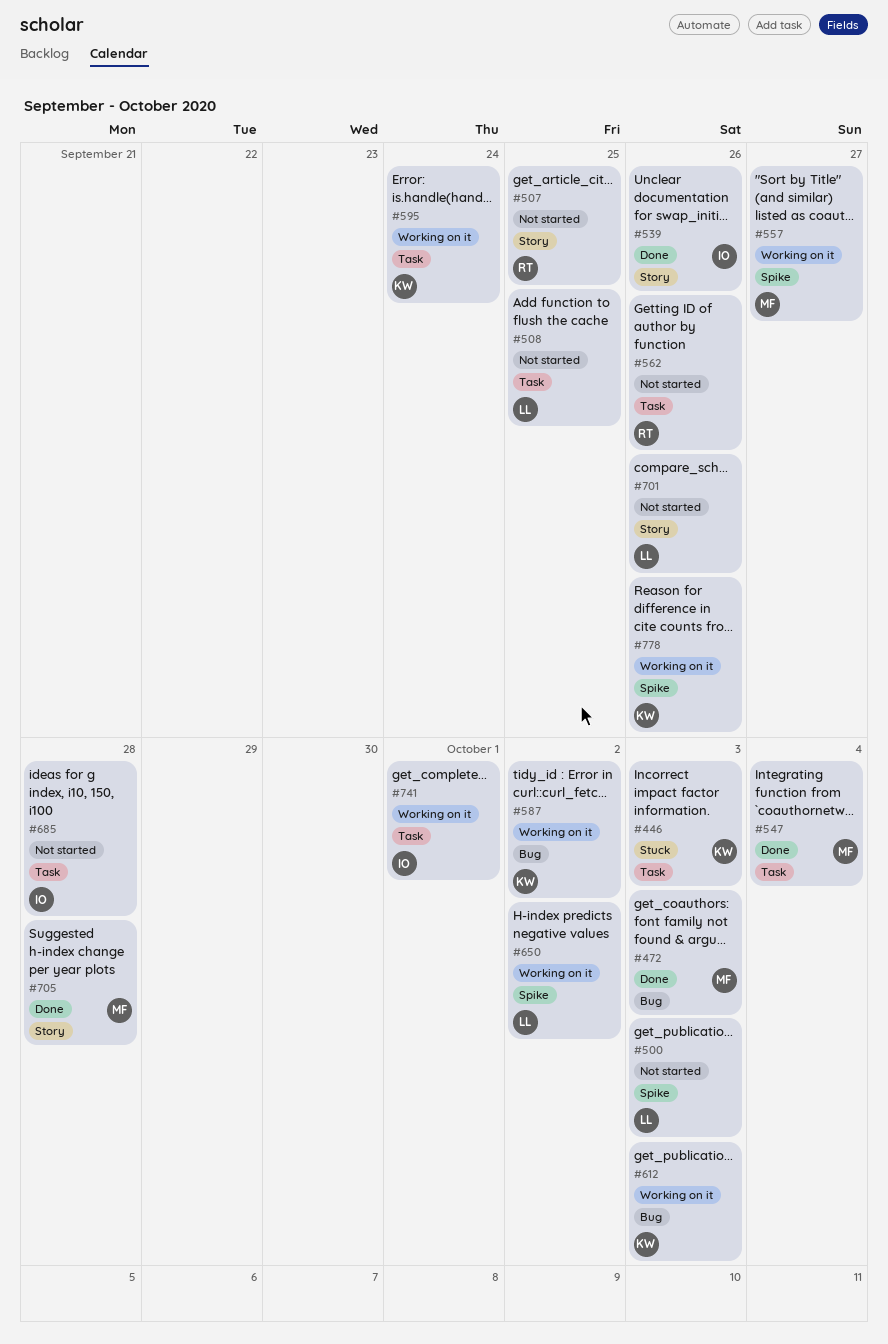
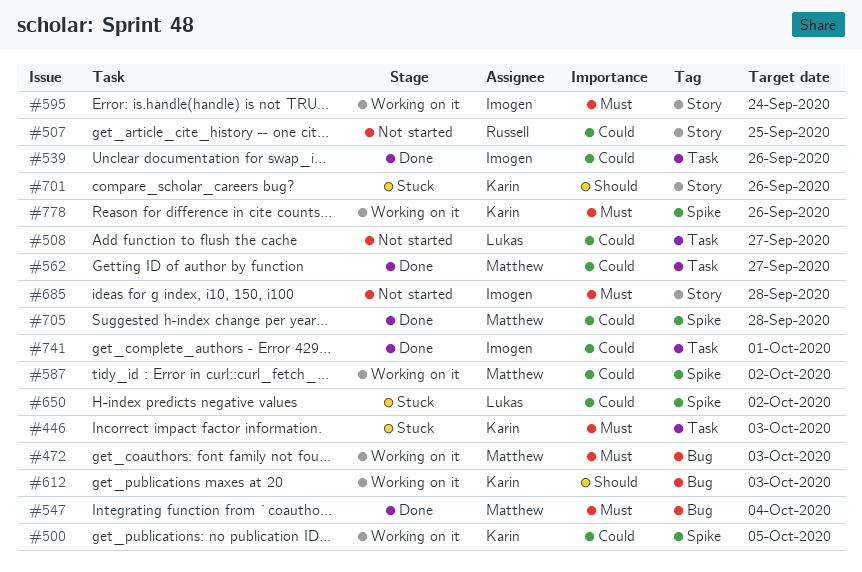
#472, status: Done -> Working on it
#500, status: Not started -> Working on it
#500, owner: Lukas -> Karin
#500, due: Oct 3 -> Oct 5
#508, due: Sep 25 -> Sep 27
#539, label: Story -> Task
#547, label: Task -> Bug
#557: present -> none
#562, status: Not started -> Done
#562, owner: Russell -> Matthew
#562, due: Sep 26 -> Sep 27
#587, owner: Karin -> Matthew
#587, label: Bug -> Spike
#595, owner: Karin -> Imogen
#595, label: Task -> Story
#650, status: Working on it -> Stuck
#685, label: Task -> Story
#701, status: Not started -> Stuck
#701, owner: Lukas -> Karin
#705, label: Story -> Spike
#741, status: Working on it -> Done

